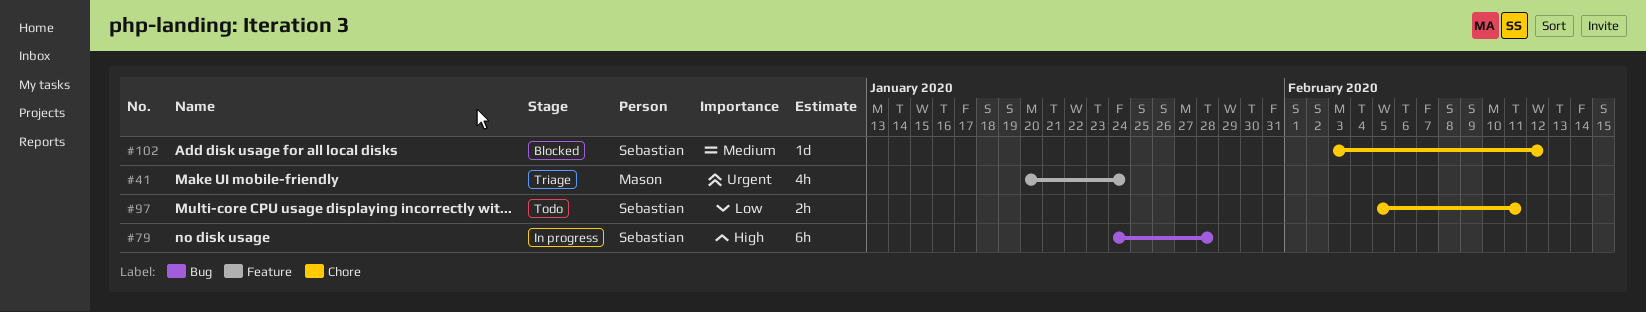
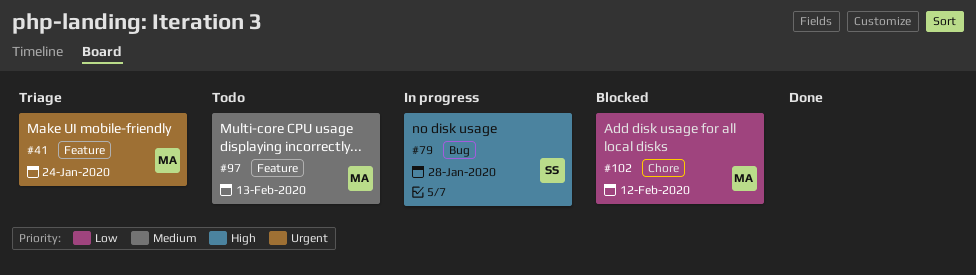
#97, owner: Sebastian -> Mason
#97, priority: Low -> Medium
#97, label: Chore -> Feature
#97, due: Feb 11 -> Feb 13
#102, owner: Sebastian -> Mason
#102, priority: Medium -> Low

